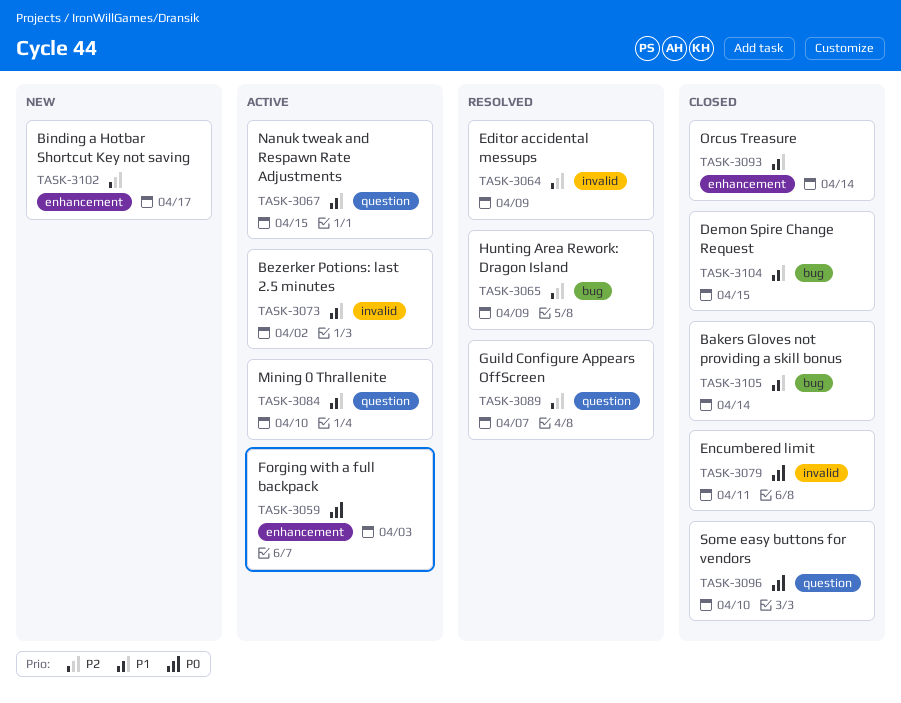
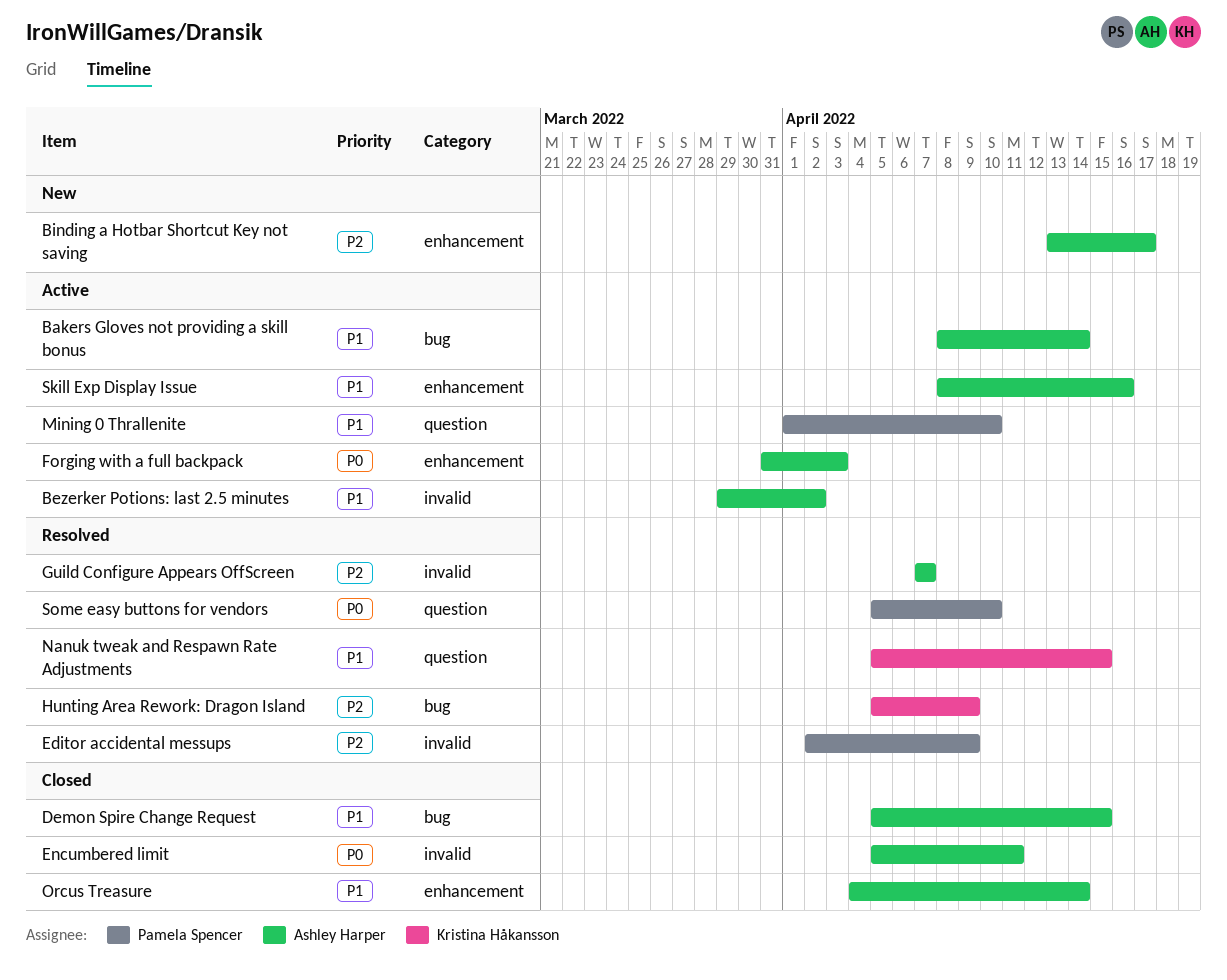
Bakers Gloves not providing a skill bonus, status: Closed -> Active
Guild Configure Appears OffScreen, label: question -> invalid
Nanuk tweak and Respawn Rate Adjustments, status: Active -> Resolved
Skill Exp Display Issue: none -> present
Some easy buttons for vendors, status: Closed -> Resolved

